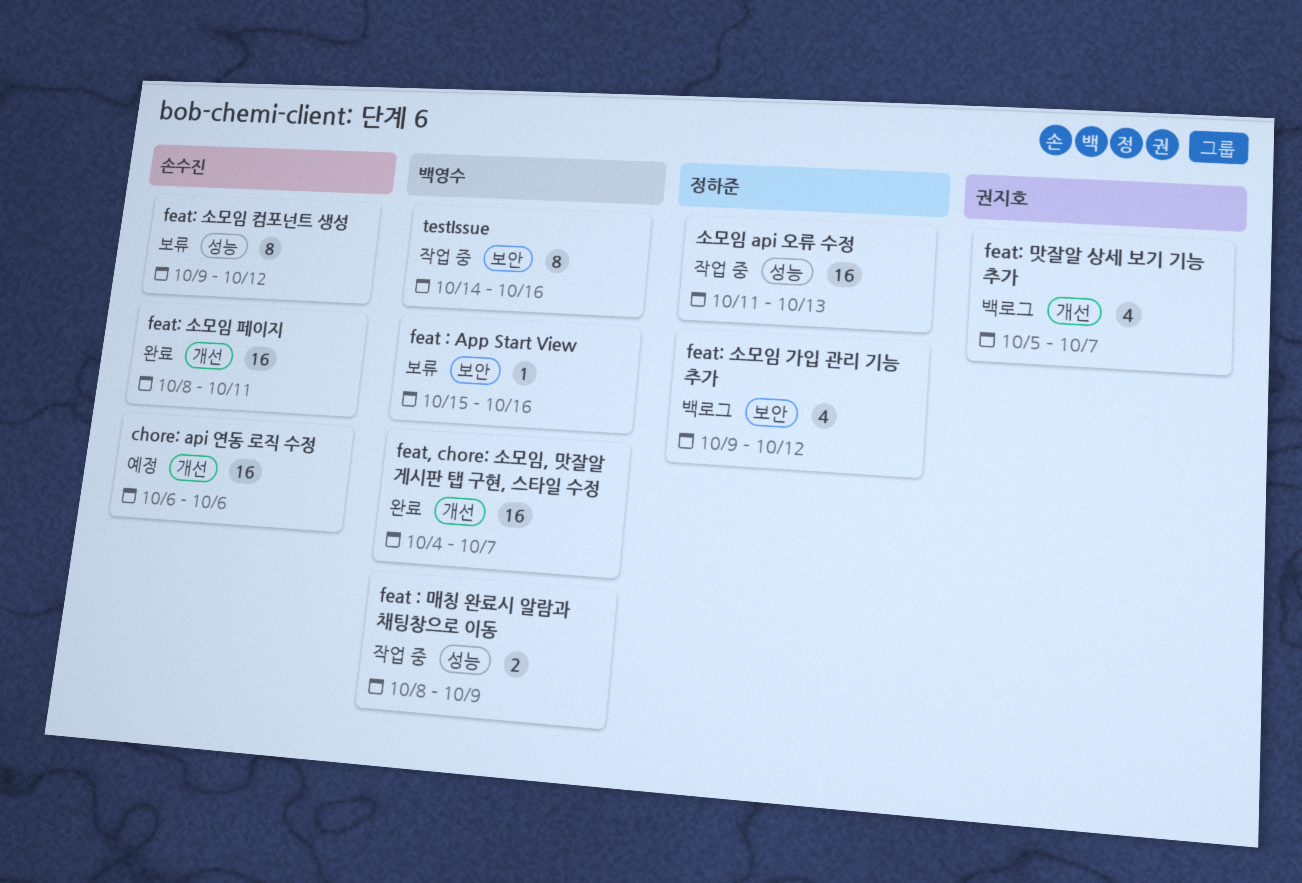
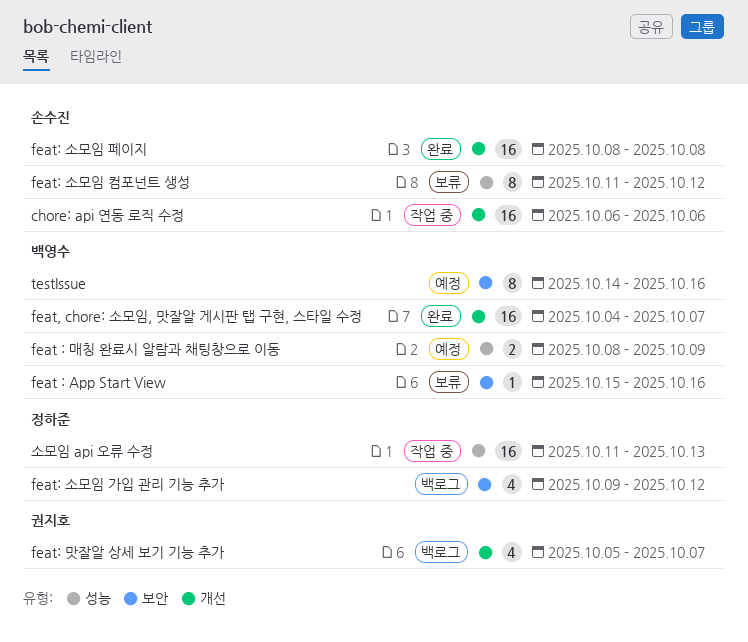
chore: api 연동 로직 수정, status: 예정 -> 작업 중
feat : 매칭 완료시 알람과 채팅창으로 이동, status: 작업 중 -> 예정
feat: 소모임 컴포넌트 생성, start: Oct 9 -> Oct 11
feat: 소모임 페이지, due: Oct 11 -> Oct 8
testIssue, status: 작업 중 -> 예정

